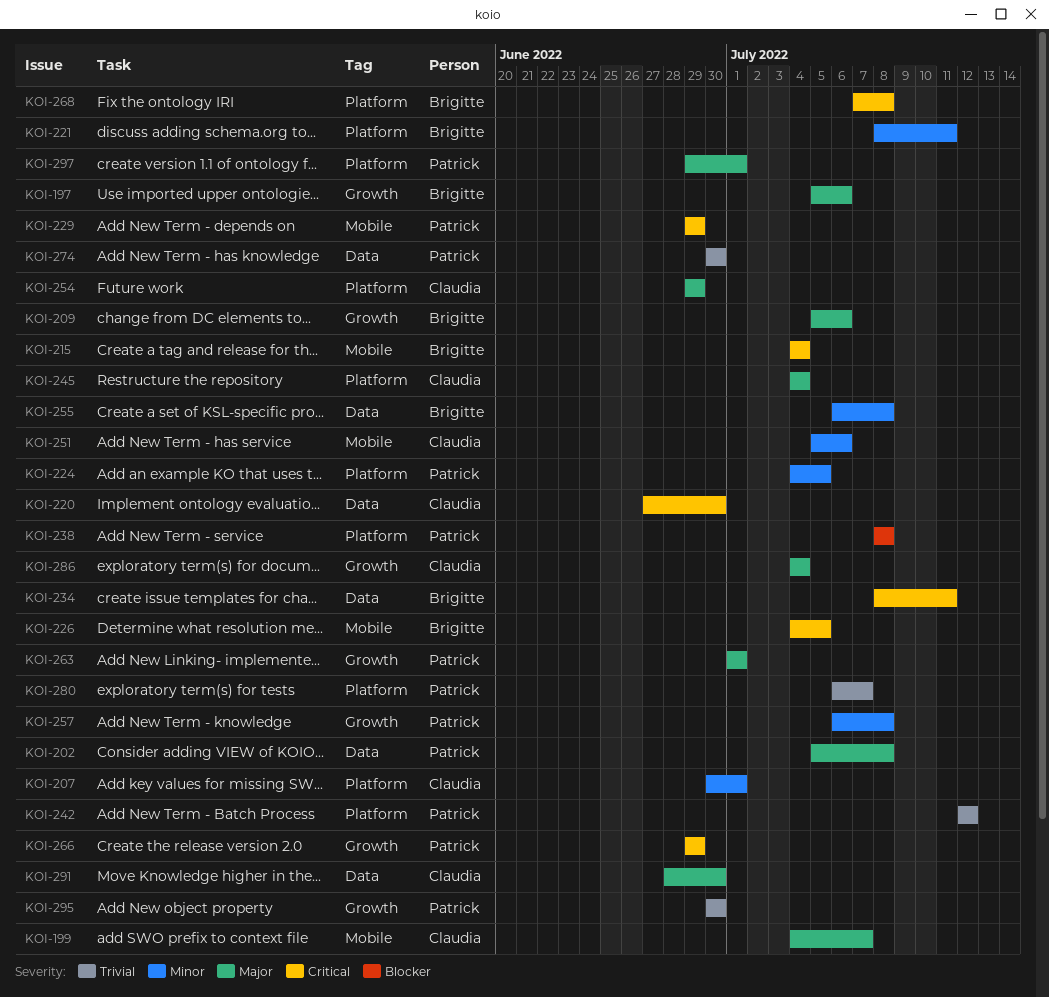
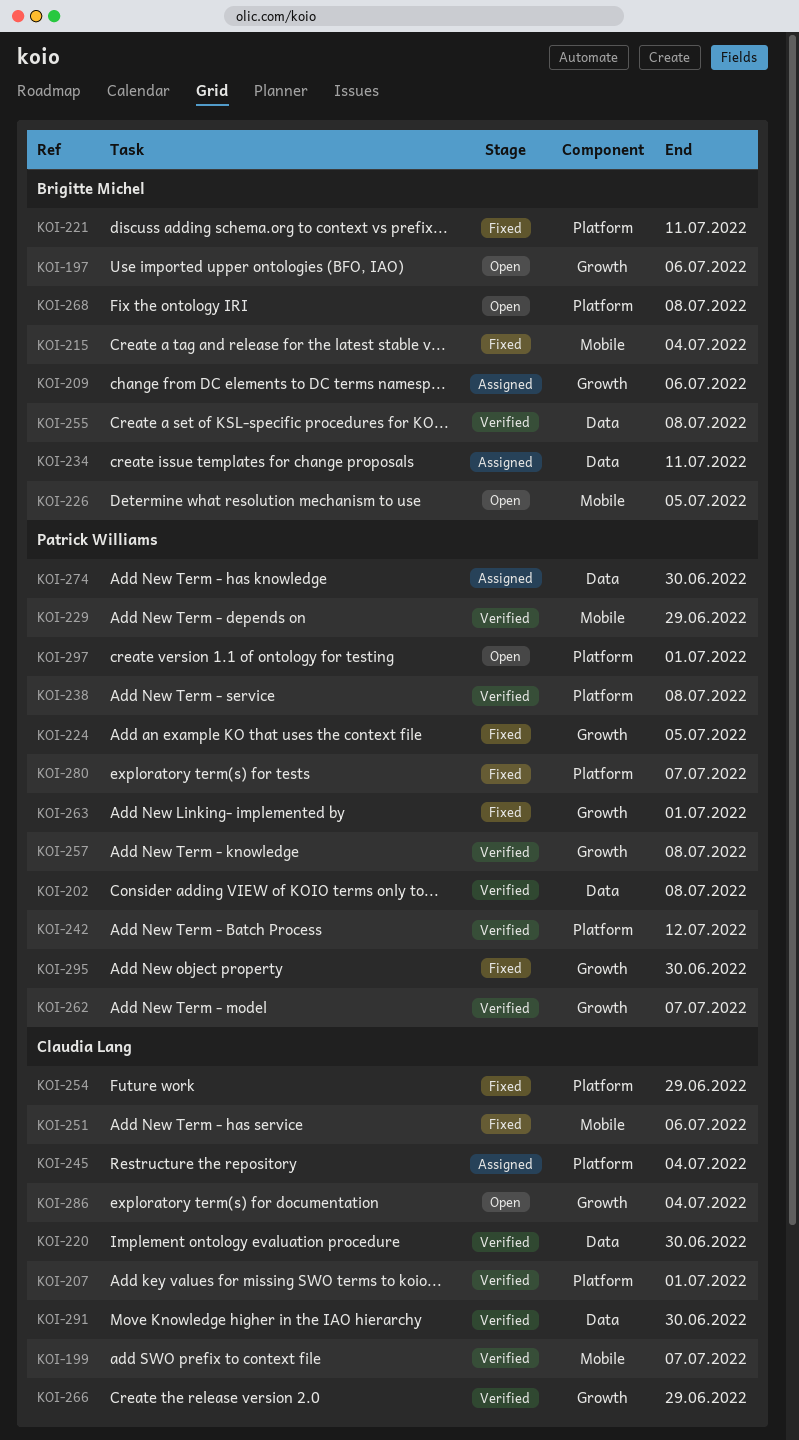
KOI-224, label: Platform -> Growth
KOI-262: none -> present
KOI-266, owner: Patrick Williams -> Claudia Lang

